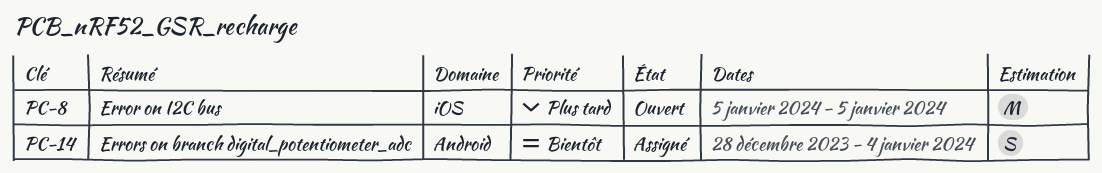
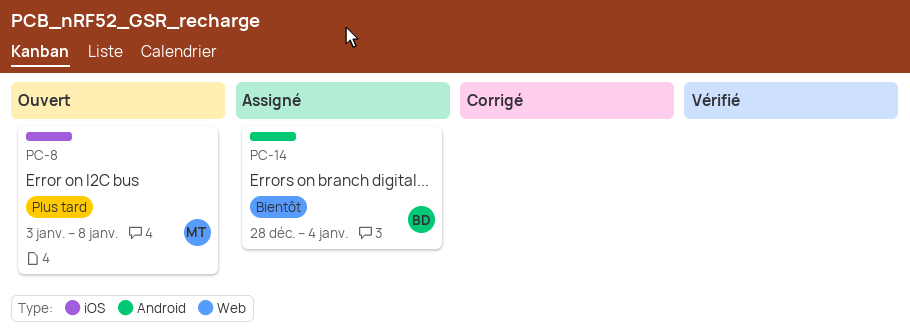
PC-8, start: Jan 5 -> Jan 3
PC-8, due: Jan 5 -> Jan 8

